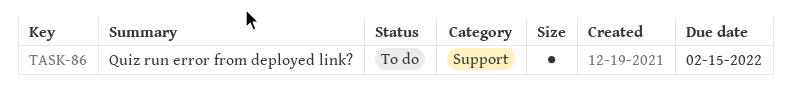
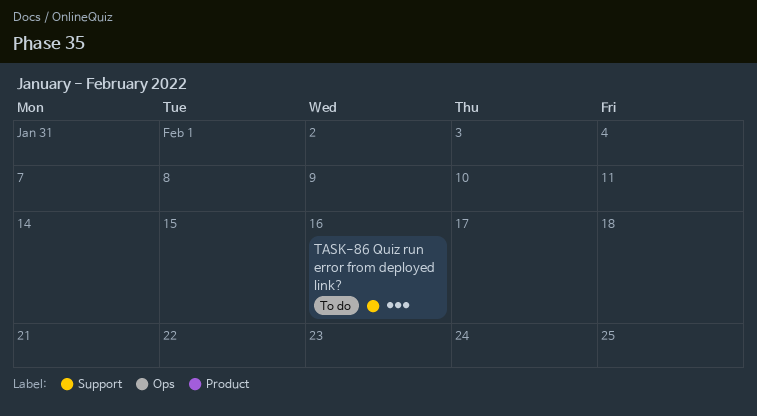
TASK-86, estimate: 1 -> 3
TASK-86, due: Feb 15 -> Feb 16

